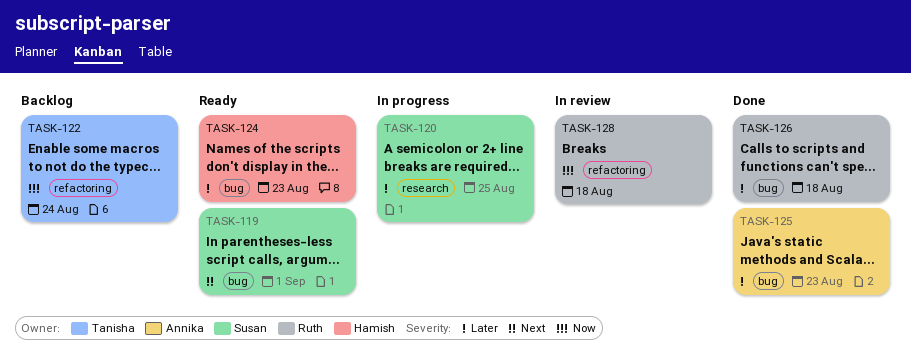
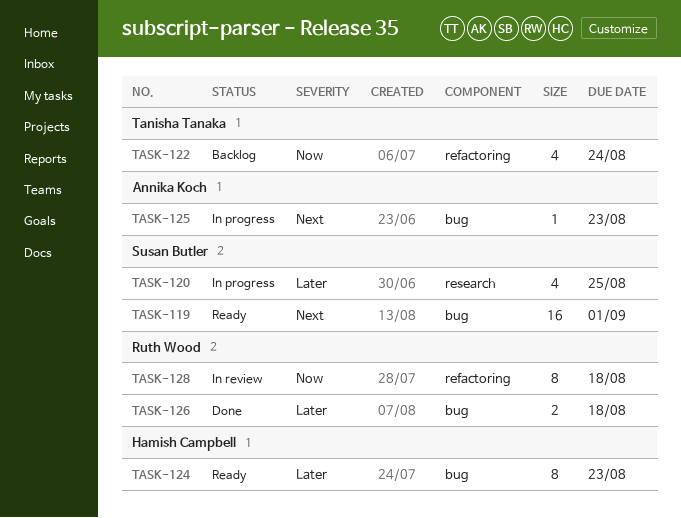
TASK-125, status: Done -> In progress
TASK-125, priority: Later -> Next

